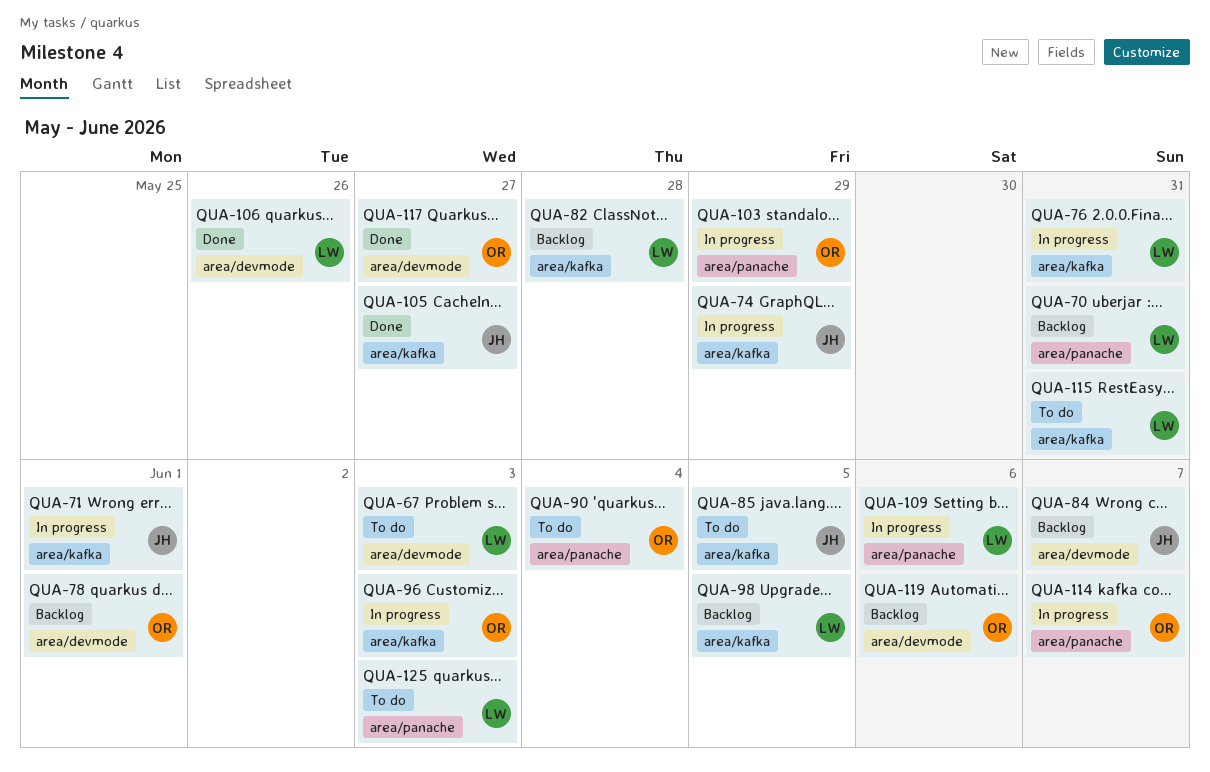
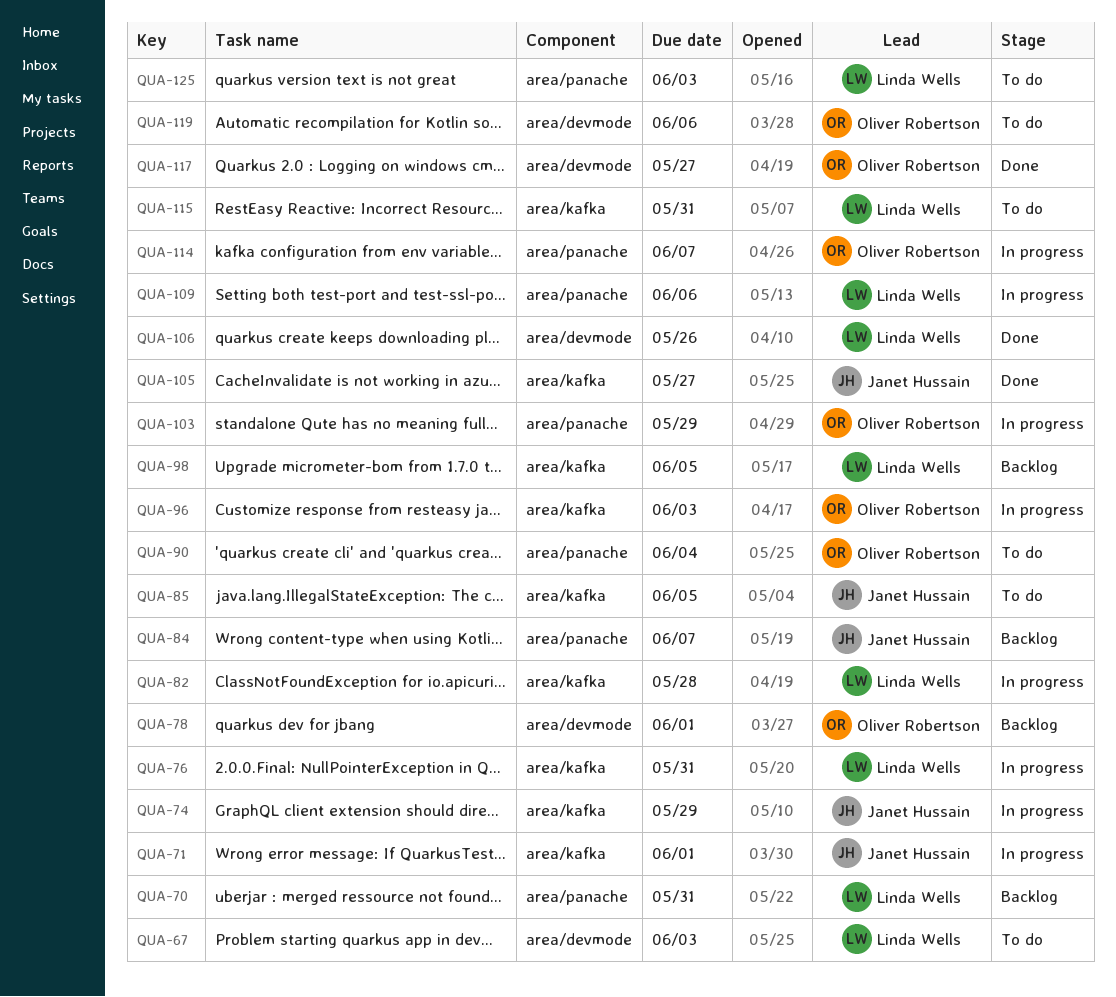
QUA-82, status: Backlog -> In progress
QUA-84, label: area/devmode -> area/panache
QUA-119, status: Backlog -> To do

